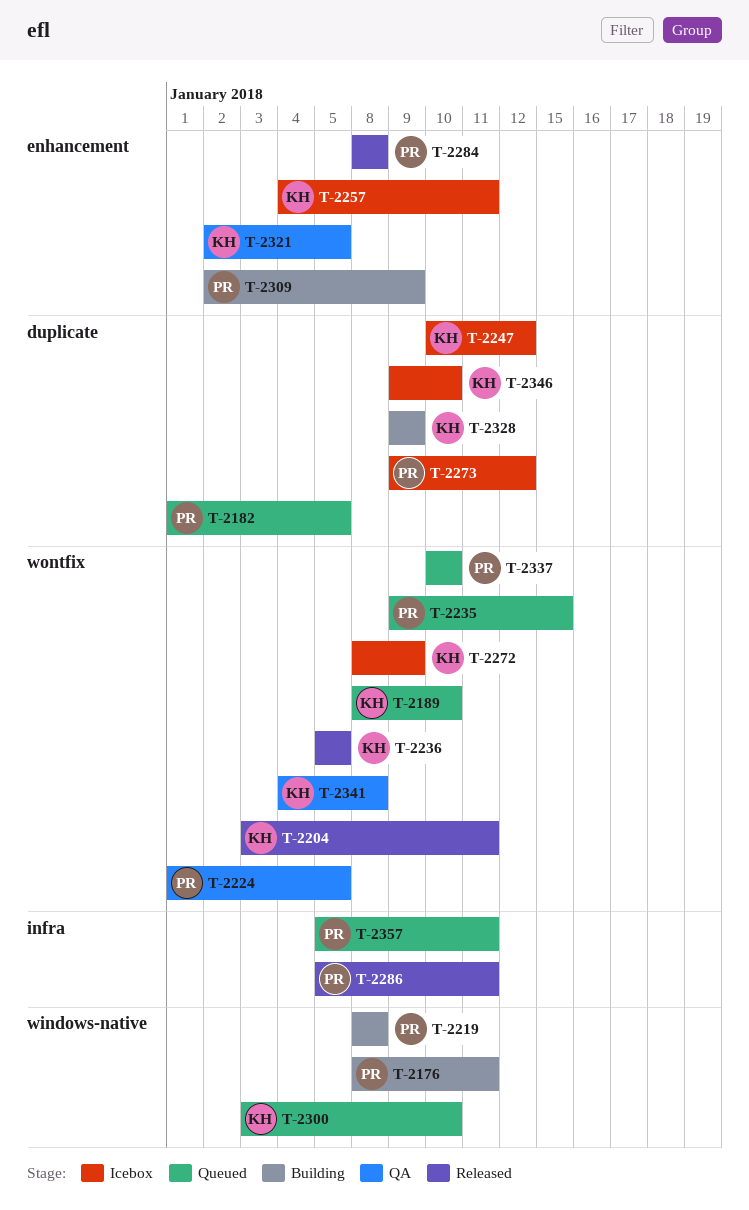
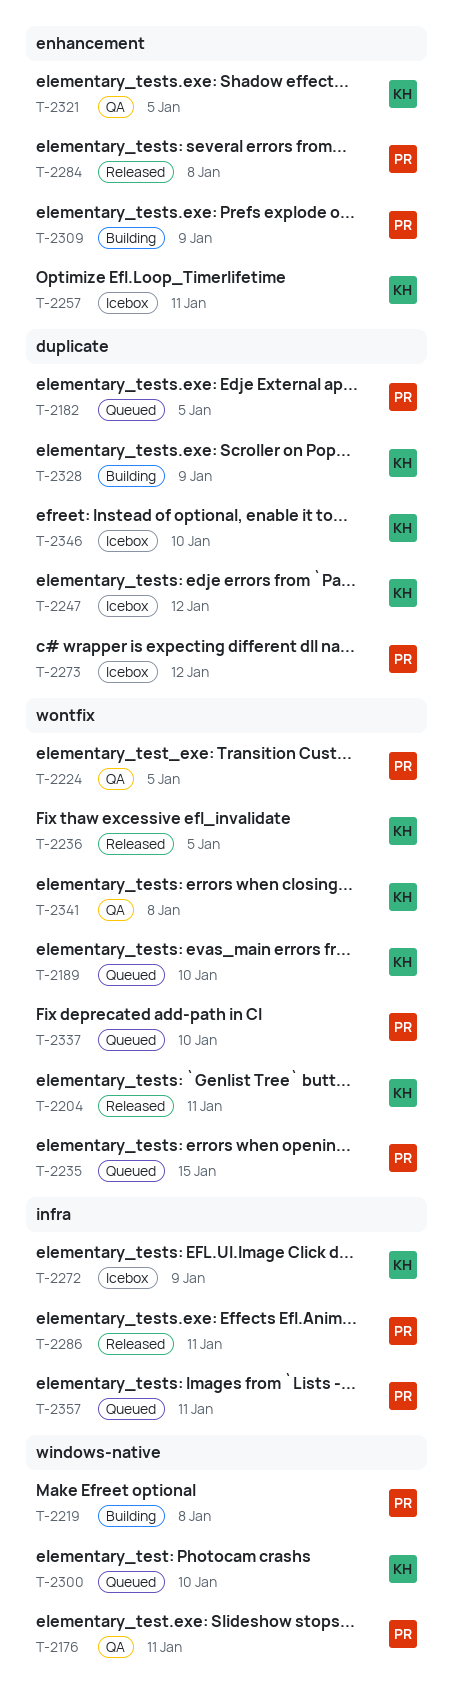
T-2176, status: Building -> QA
T-2272, label: wontfix -> infra

